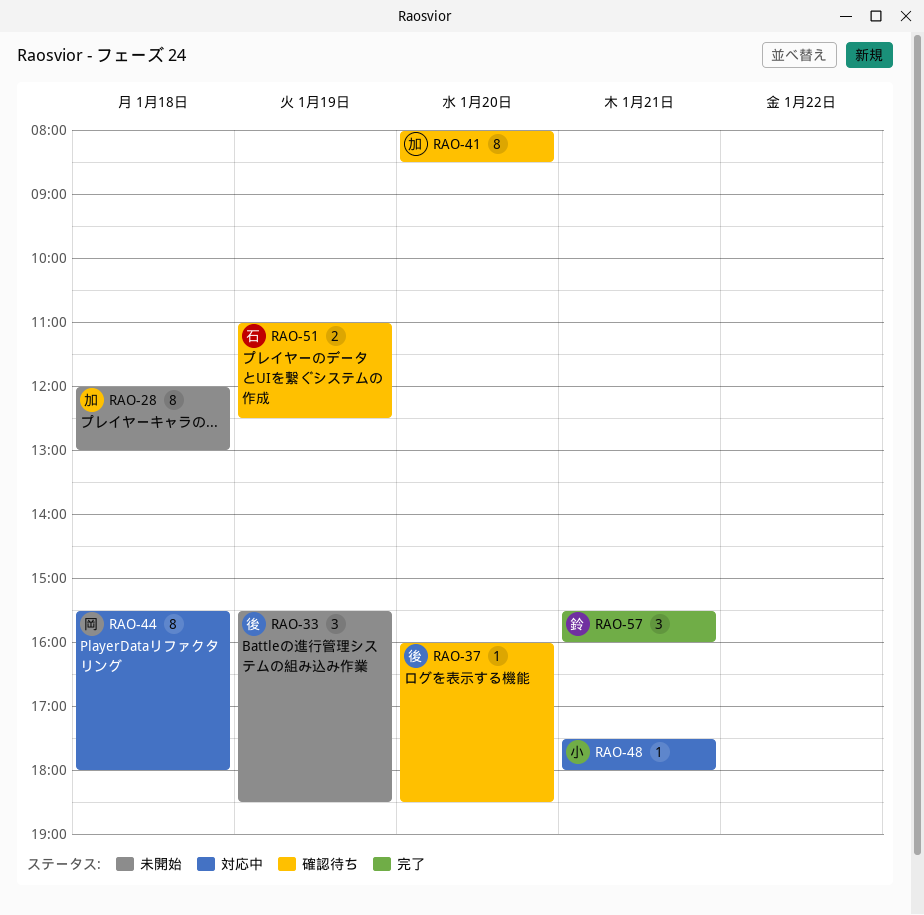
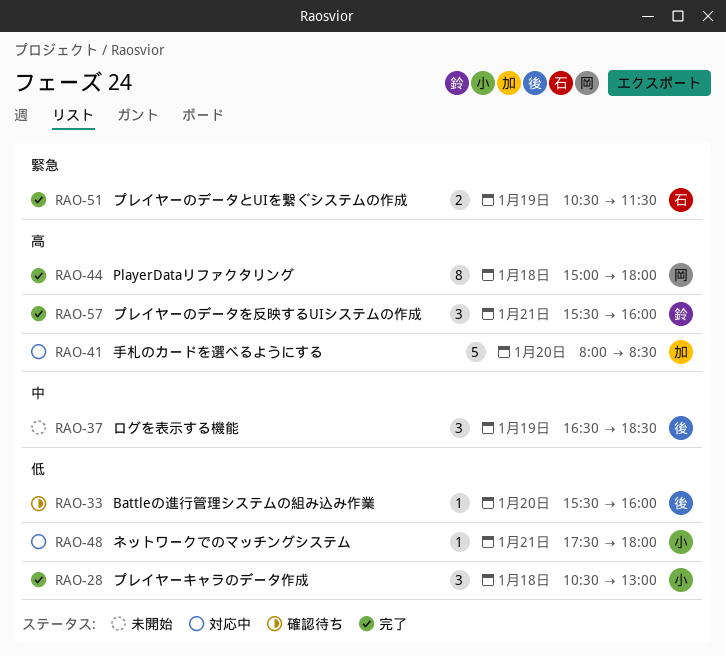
RAO-28, status: 未開始 -> 完了
RAO-28, owner: 加 -> 小
RAO-28, estimate: 8 -> 3
RAO-28, begins: 12:00 -> 10:30
RAO-33, status: 未開始 -> 確認待ち
RAO-33, estimate: 3 -> 1
RAO-33, day: Jan 19 -> Jan 20
RAO-33, ends: 18:30 -> 16:00
RAO-37, status: 確認待ち -> 未開始
RAO-37, estimate: 1 -> 3
RAO-37, day: Jan 20 -> Jan 19
RAO-37, begins: 16:00 -> 16:30
RAO-41, status: 確認待ち -> 対応中
RAO-41, estimate: 8 -> 5
RAO-44, status: 対応中 -> 完了
RAO-44, begins: 15:30 -> 15:00
RAO-51, status: 確認待ち -> 完了
RAO-51, begins: 11:00 -> 10:30
RAO-51, ends: 12:30 -> 11:30

